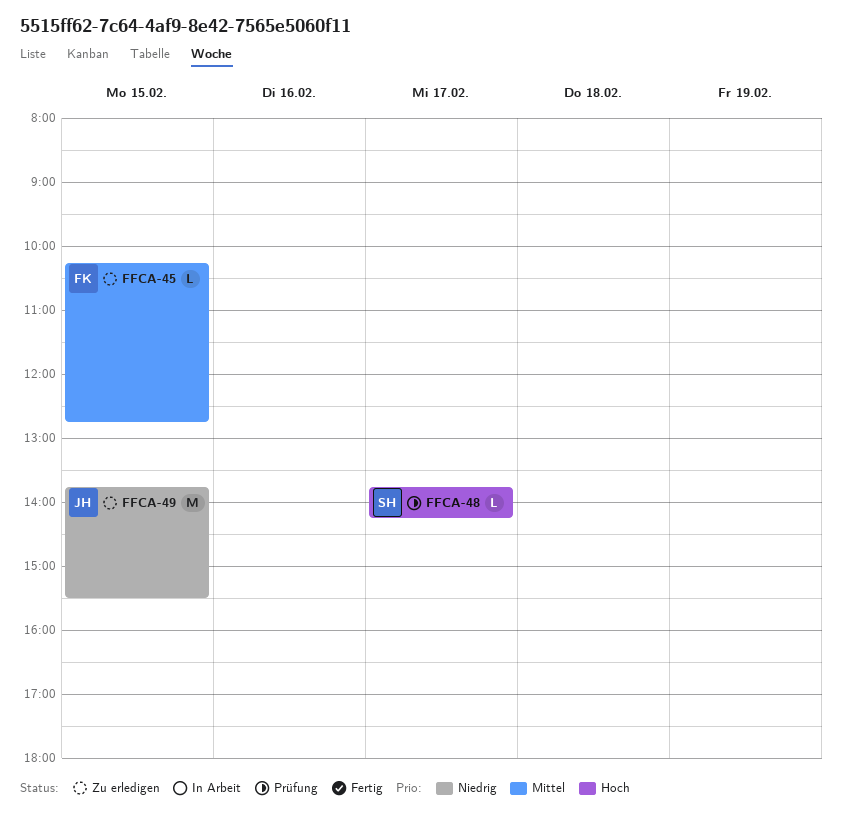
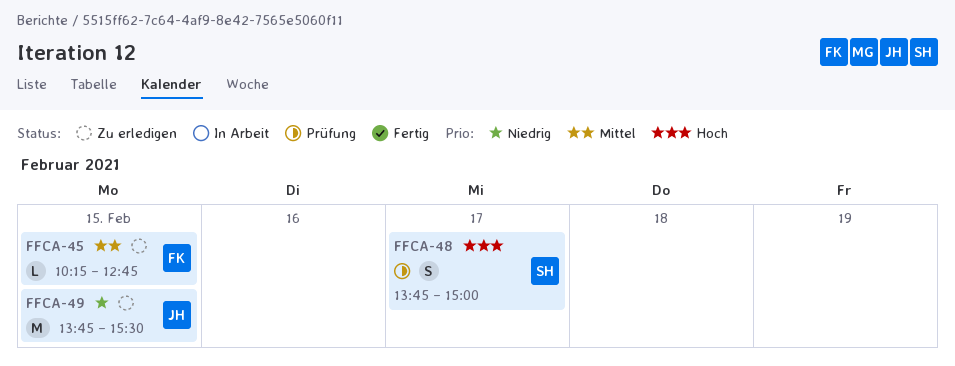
FFCA-48, estimate: L -> S
FFCA-48, ends: 14:15 -> 15:00

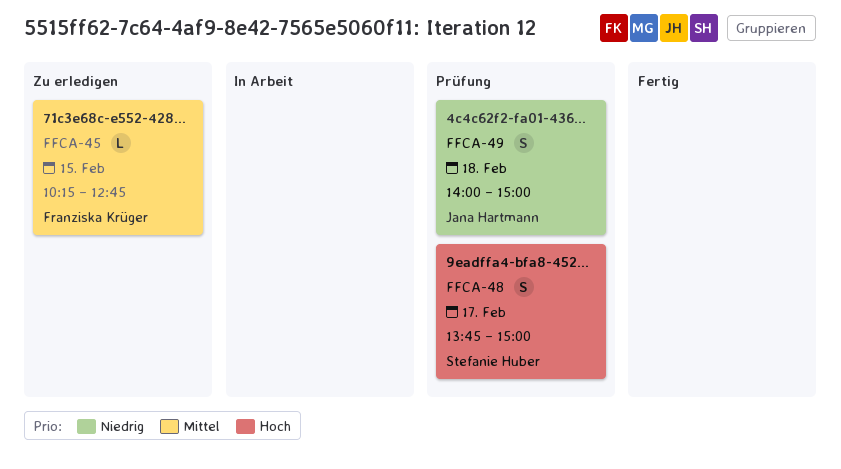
FFCA-49, status: Zu erledigen -> Prüfung
FFCA-49, estimate: M -> S
FFCA-49, day: Feb 15 -> Feb 18
FFCA-49, begins: 13:45 -> 14:00
FFCA-49, ends: 15:30 -> 15:00

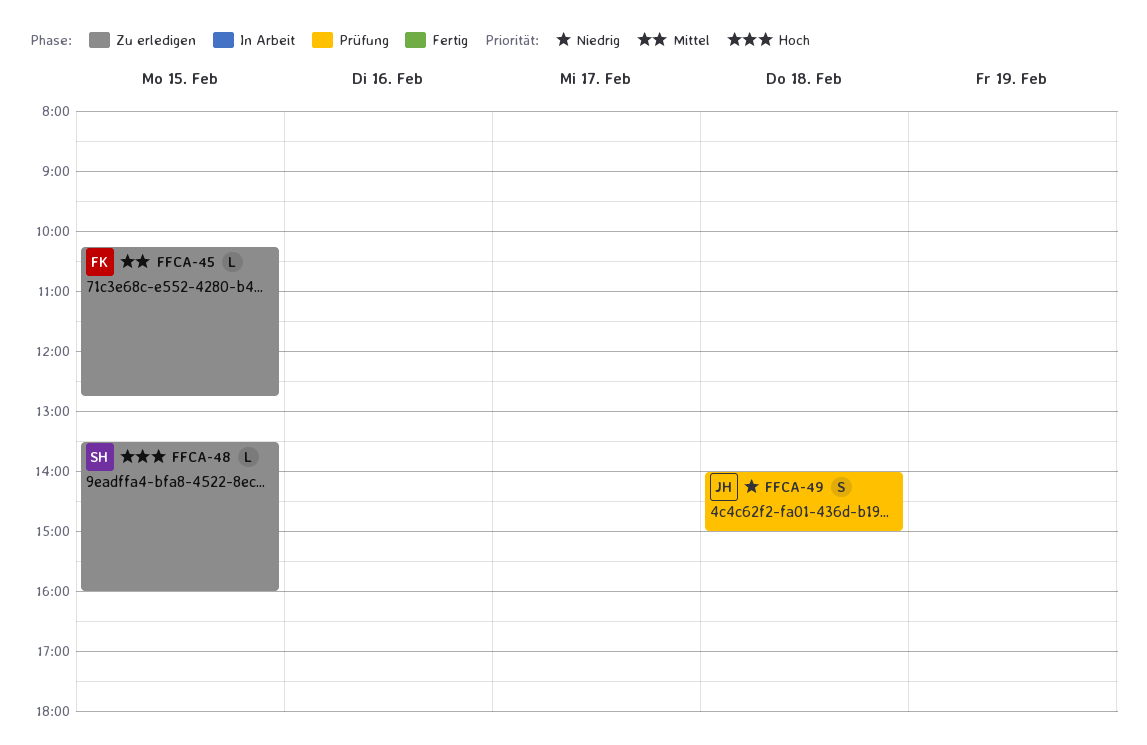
FFCA-48, status: Prüfung -> Zu erledigen
FFCA-48, estimate: S -> L
FFCA-48, day: Feb 17 -> Feb 15
FFCA-48, begins: 13:45 -> 13:30
FFCA-48, ends: 15:00 -> 16:00

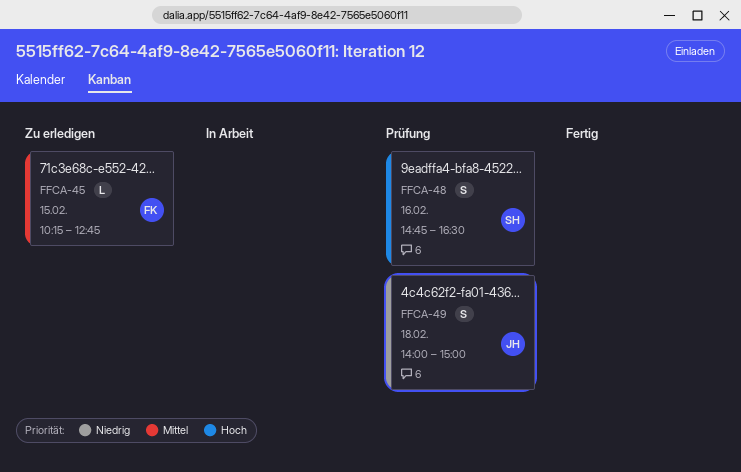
FFCA-48, status: Zu erledigen -> Prüfung
FFCA-48, estimate: L -> S
FFCA-48, day: Feb 15 -> Feb 16
FFCA-48, begins: 13:30 -> 14:45
FFCA-48, ends: 16:00 -> 16:30

